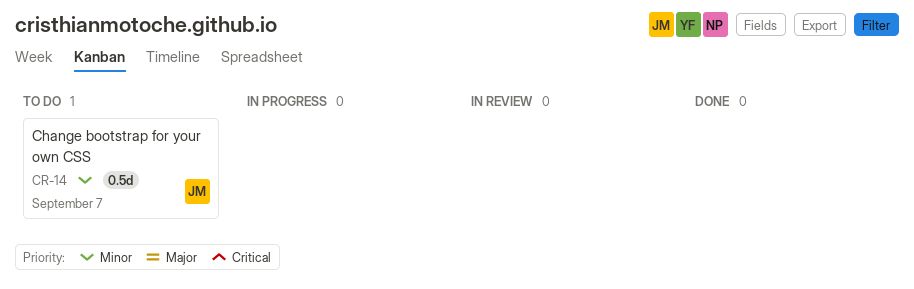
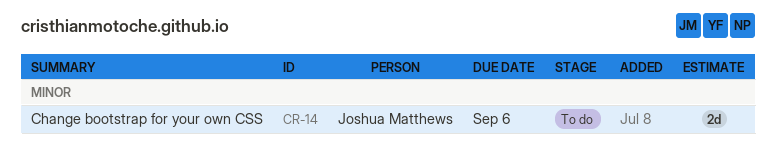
CR-14, estimate: 0.5d -> 2d
CR-14, due: Sep 7 -> Sep 6

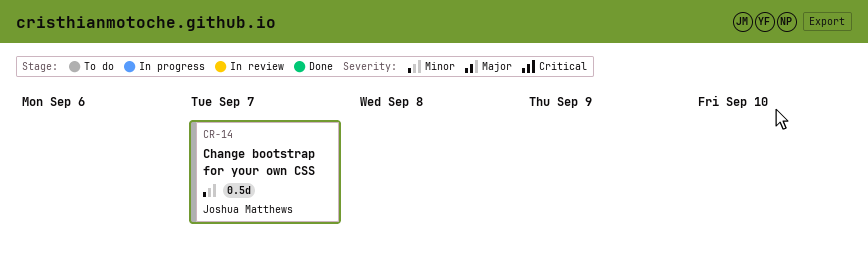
CR-14, estimate: 2d -> 0.5d
CR-14, due: Sep 6 -> Sep 7

